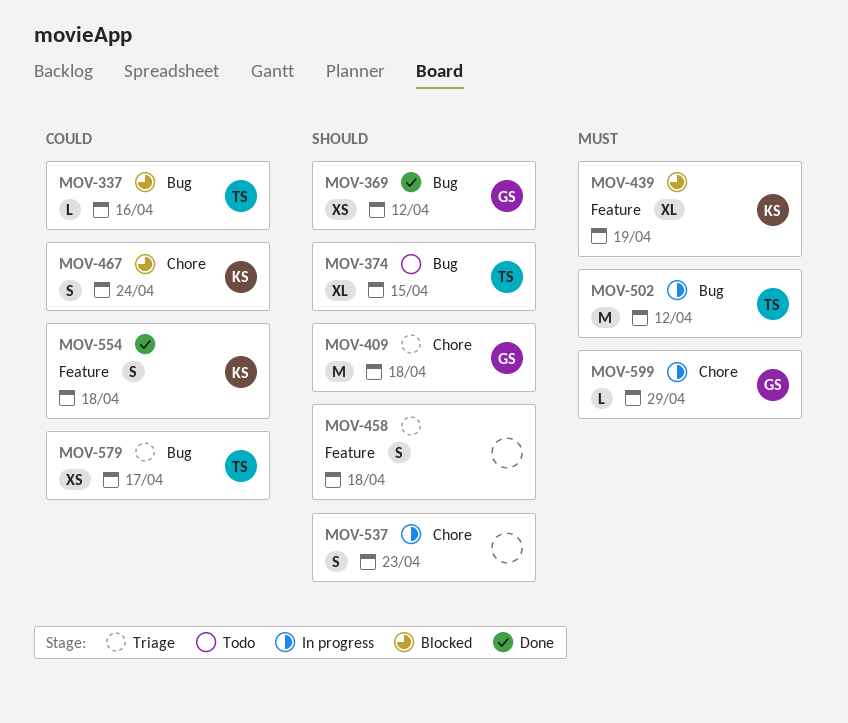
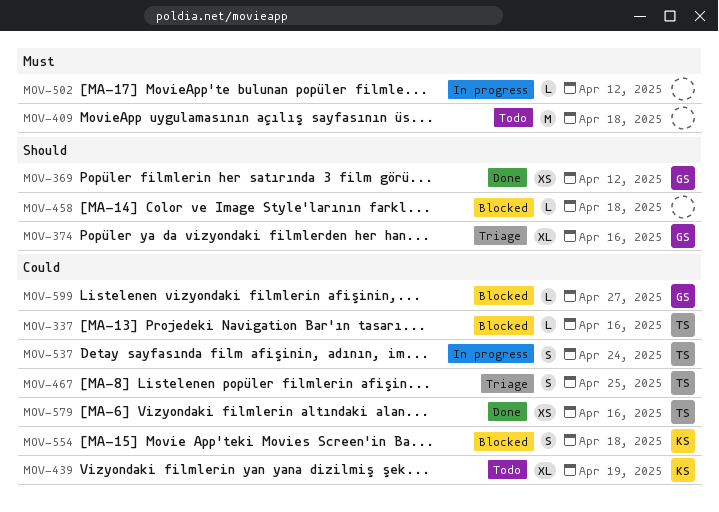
MOV-374, status: Todo -> Triage
MOV-374, owner: TS -> GS
MOV-374, due: Apr 15 -> Apr 16
MOV-409, status: Triage -> Todo
MOV-409, owner: GS -> none
MOV-409, priority: Should -> Must
MOV-439, status: Blocked -> Todo
MOV-439, priority: Must -> Could
MOV-458, status: Triage -> Blocked
MOV-458, estimate: S -> L
MOV-467, status: Blocked -> Triage
MOV-467, owner: KS -> TS
MOV-467, due: Apr 24 -> Apr 25
MOV-502, owner: TS -> none
MOV-502, estimate: M -> L
MOV-537, owner: none -> TS
MOV-537, priority: Should -> Could
MOV-537, due: Apr 23 -> Apr 24
MOV-554, status: Done -> Blocked
MOV-579, status: Triage -> Done
MOV-579, due: Apr 17 -> Apr 16
MOV-599, status: In progress -> Blocked
MOV-599, priority: Must -> Could
MOV-599, due: Apr 29 -> Apr 27

